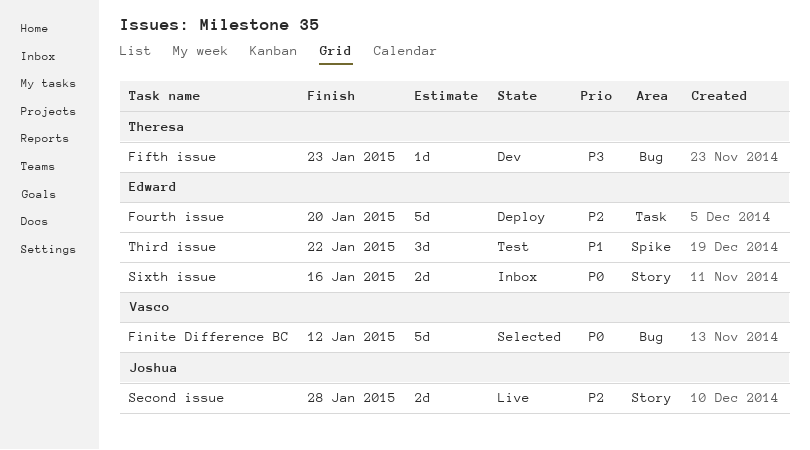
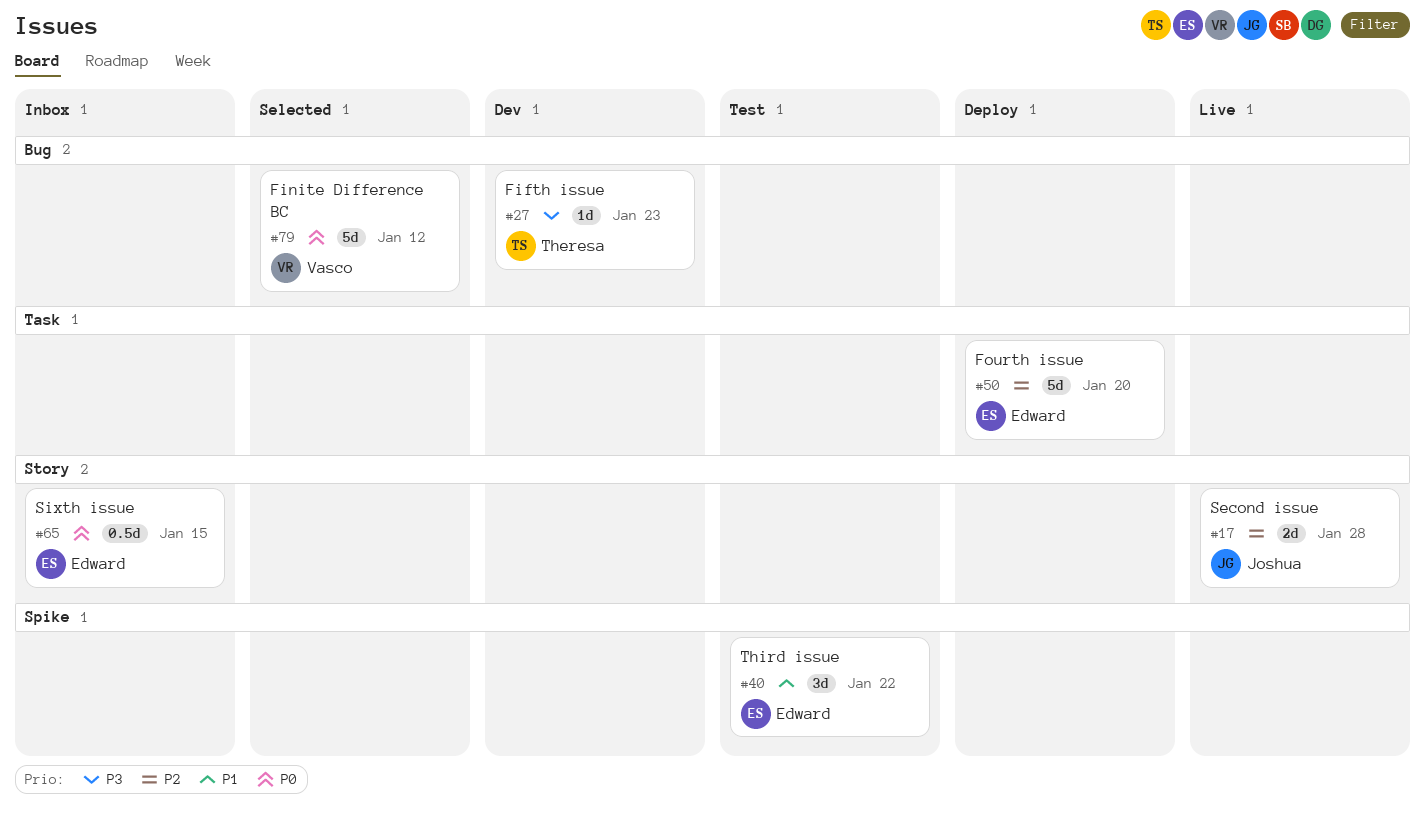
Sixth issue, estimate: 2d -> 0.5d
Sixth issue, due: Jan 16 -> Jan 15

